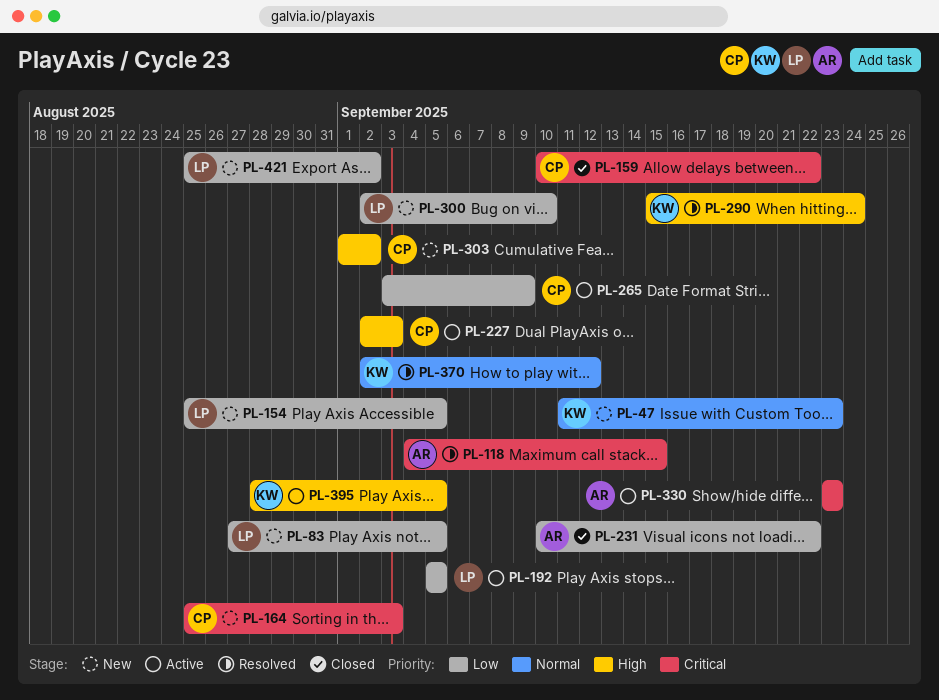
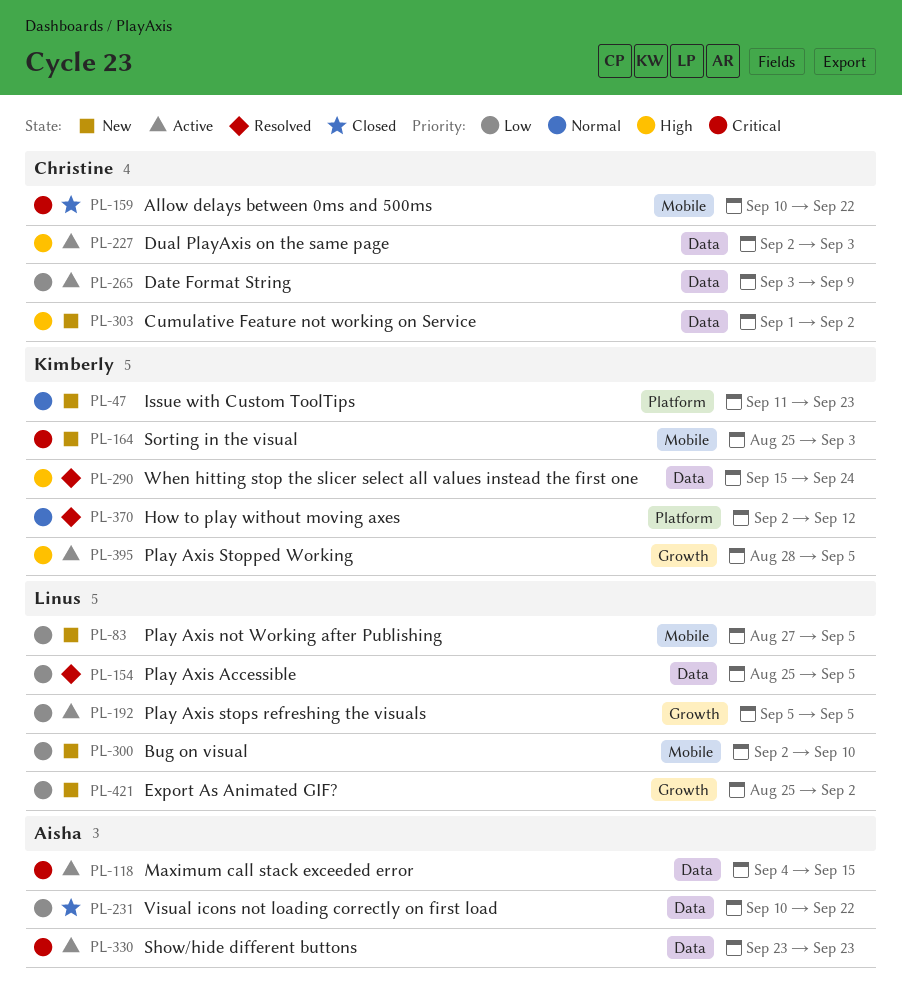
PL-118, status: Resolved -> Active
PL-154, status: New -> Resolved
PL-164, owner: Christine -> Kimberly

